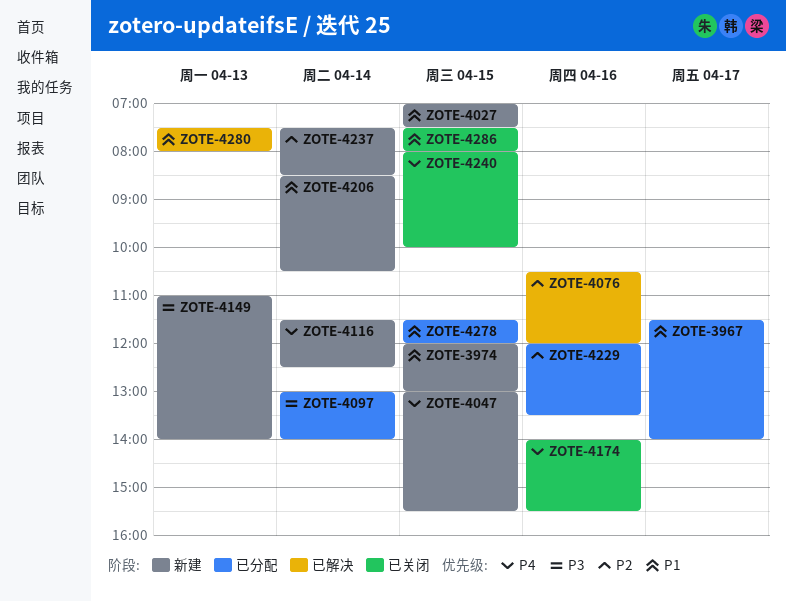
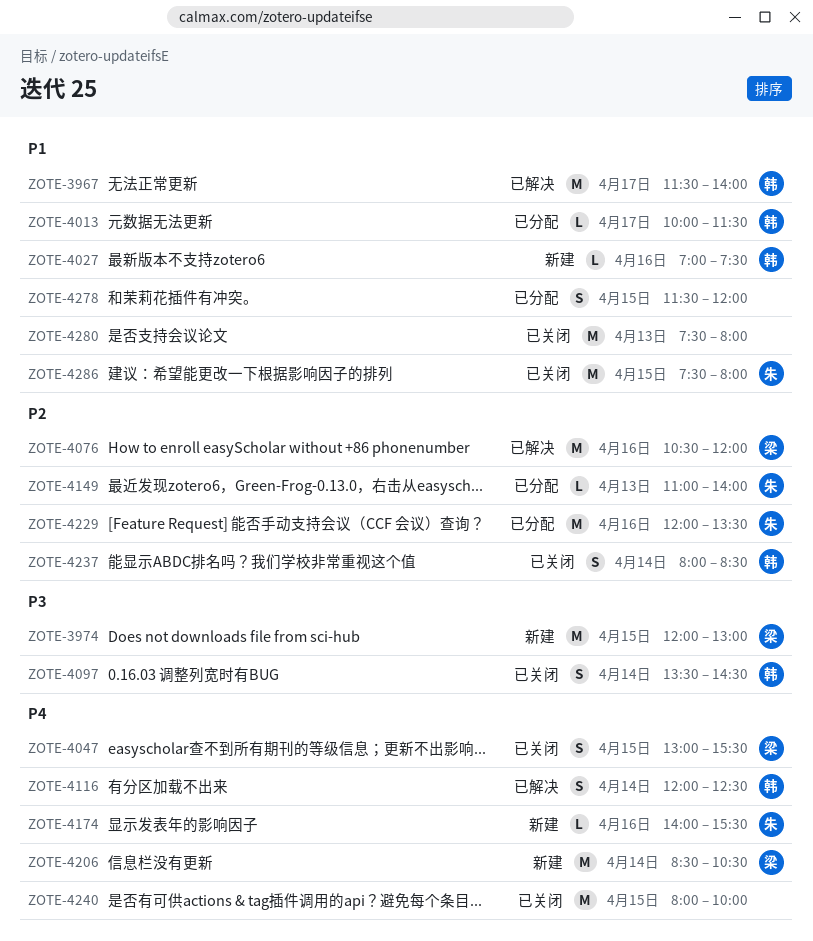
ZOTE-3967, status: 已分配 -> 已解决
ZOTE-3974, priority: P1 -> P3
ZOTE-4013: none -> present
ZOTE-4027, day: Apr 15 -> Apr 16
ZOTE-4047, status: 新建 -> 已关闭
ZOTE-4097, status: 已分配 -> 已关闭
ZOTE-4097, begins: 13:00 -> 13:30
ZOTE-4097, ends: 14:00 -> 14:30
ZOTE-4116, status: 新建 -> 已解决
ZOTE-4116, begins: 11:30 -> 12:00
ZOTE-4149, status: 新建 -> 已分配
ZOTE-4149, priority: P3 -> P2
ZOTE-4174, status: 已关闭 -> 新建
ZOTE-4206, priority: P1 -> P4
ZOTE-4237, status: 新建 -> 已关闭
ZOTE-4237, begins: 07:30 -> 08:00
ZOTE-4280, status: 已解决 -> 已关闭

